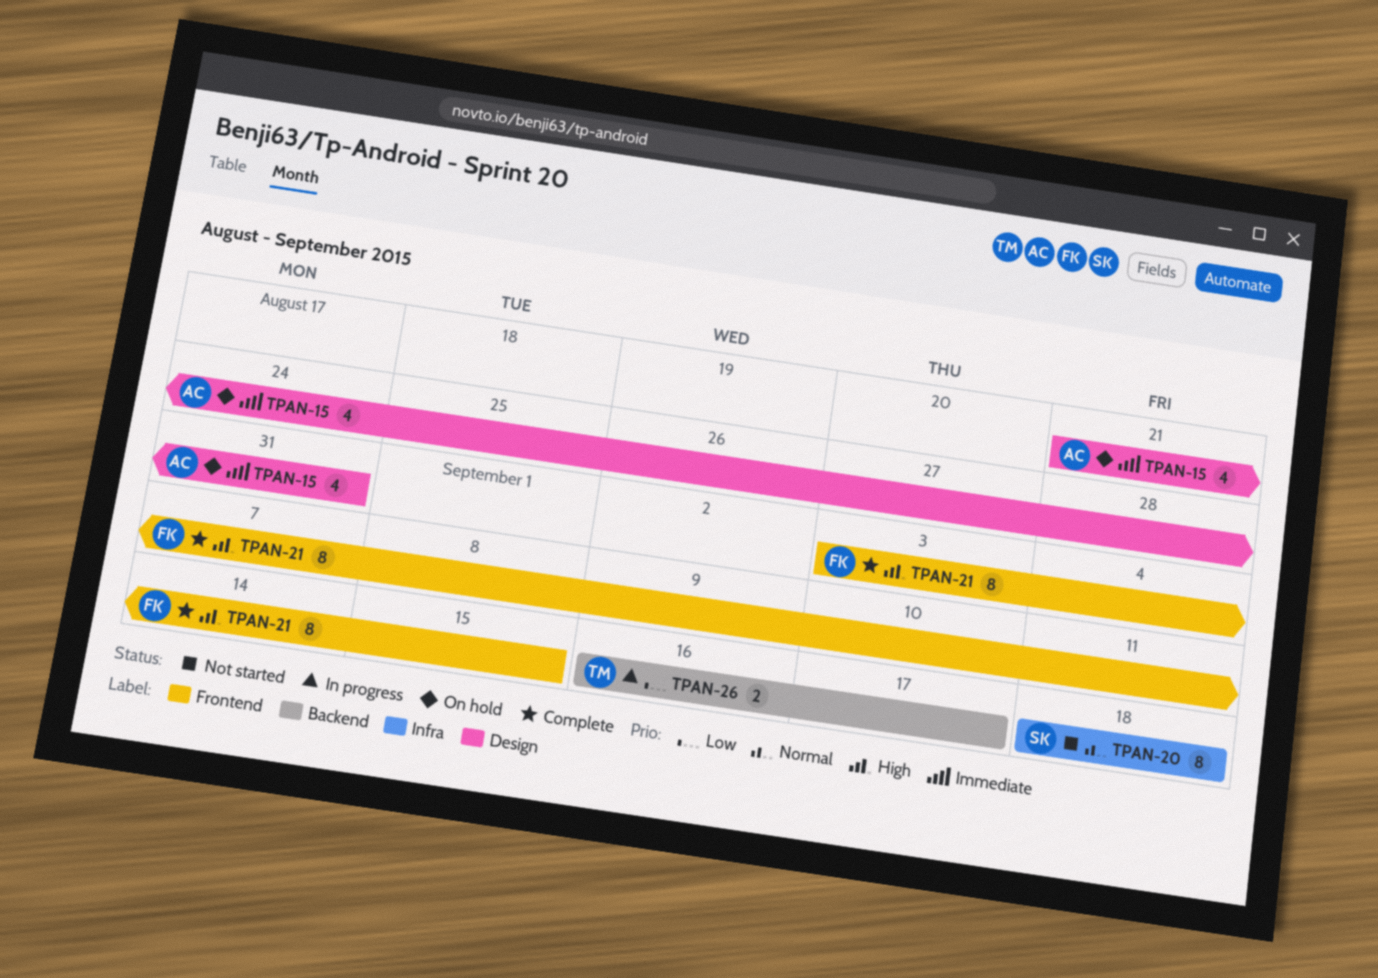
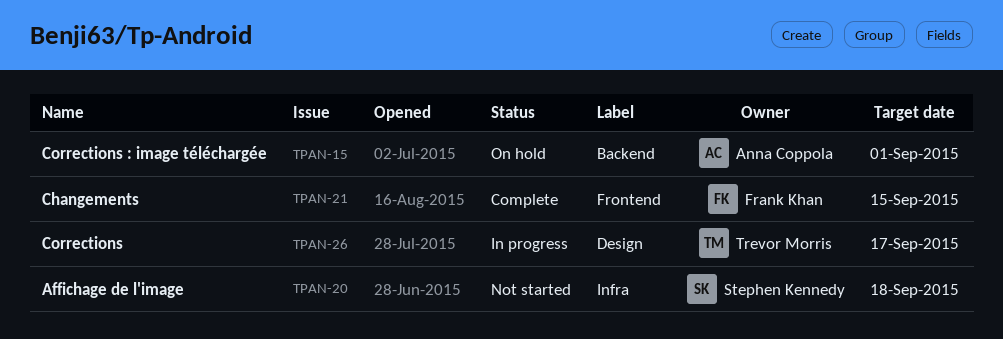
TPAN-15, label: Design -> Backend
TPAN-15, due: Aug 31 -> Sep 1
TPAN-26, label: Backend -> Design

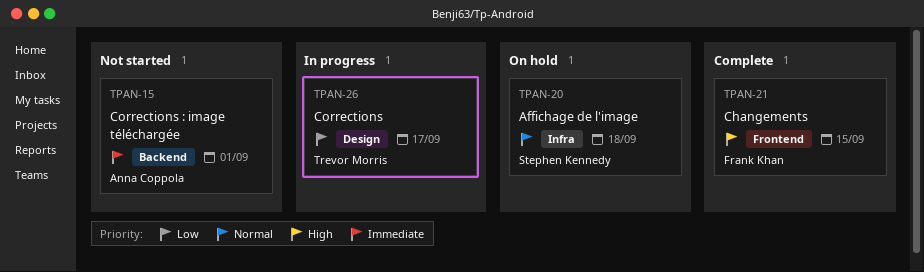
TPAN-15, status: On hold -> Not started
TPAN-20, status: Not started -> On hold

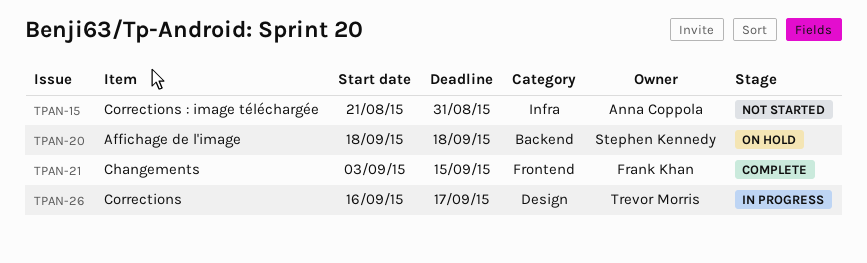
TPAN-15, label: Backend -> Infra
TPAN-15, due: Sep 1 -> Aug 31
TPAN-20, label: Infra -> Backend

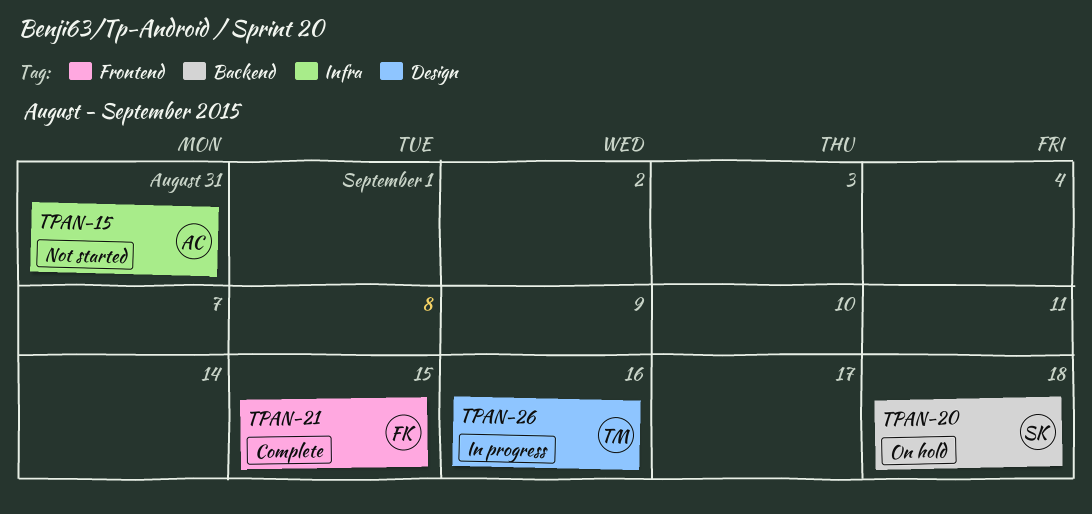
TPAN-26, due: Sep 17 -> Sep 16

